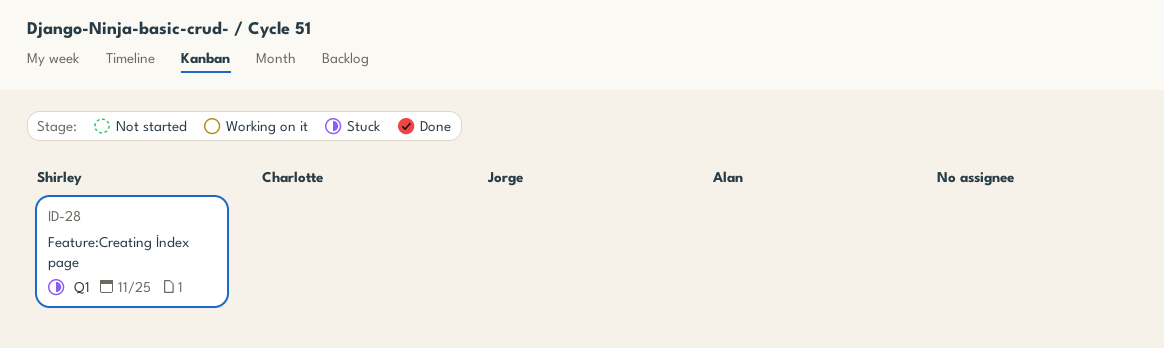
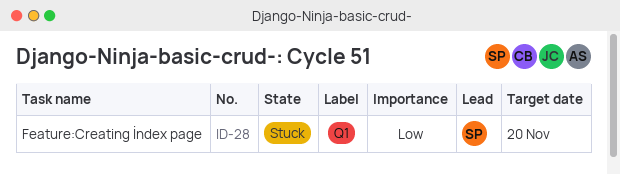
ID-28, due: Nov 25 -> Nov 20

